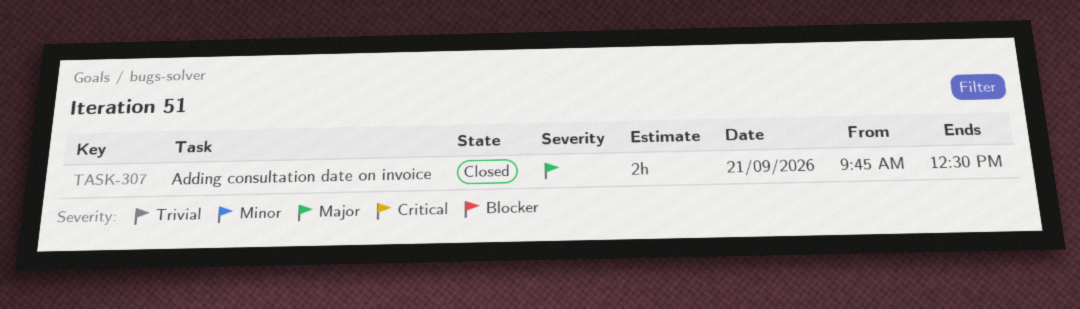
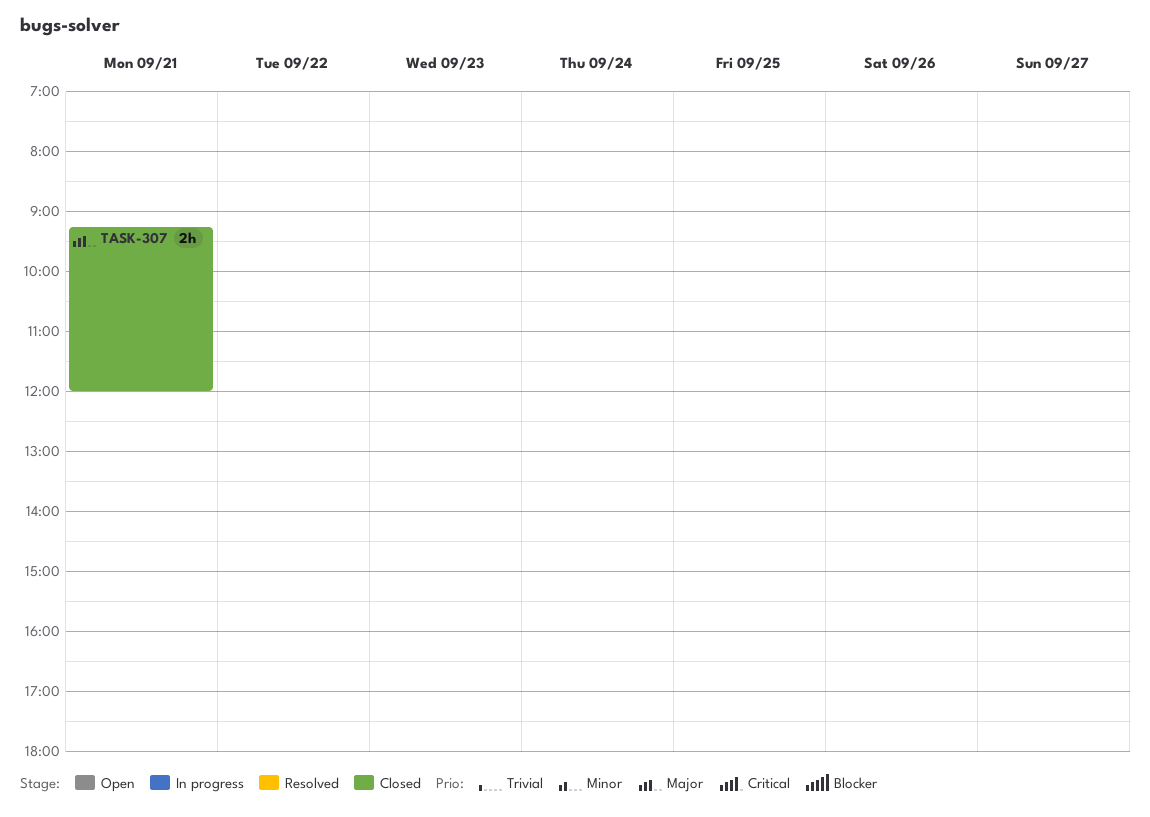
TASK-307, begins: 09:45 -> 09:15
TASK-307, ends: 12:30 -> 12:00

